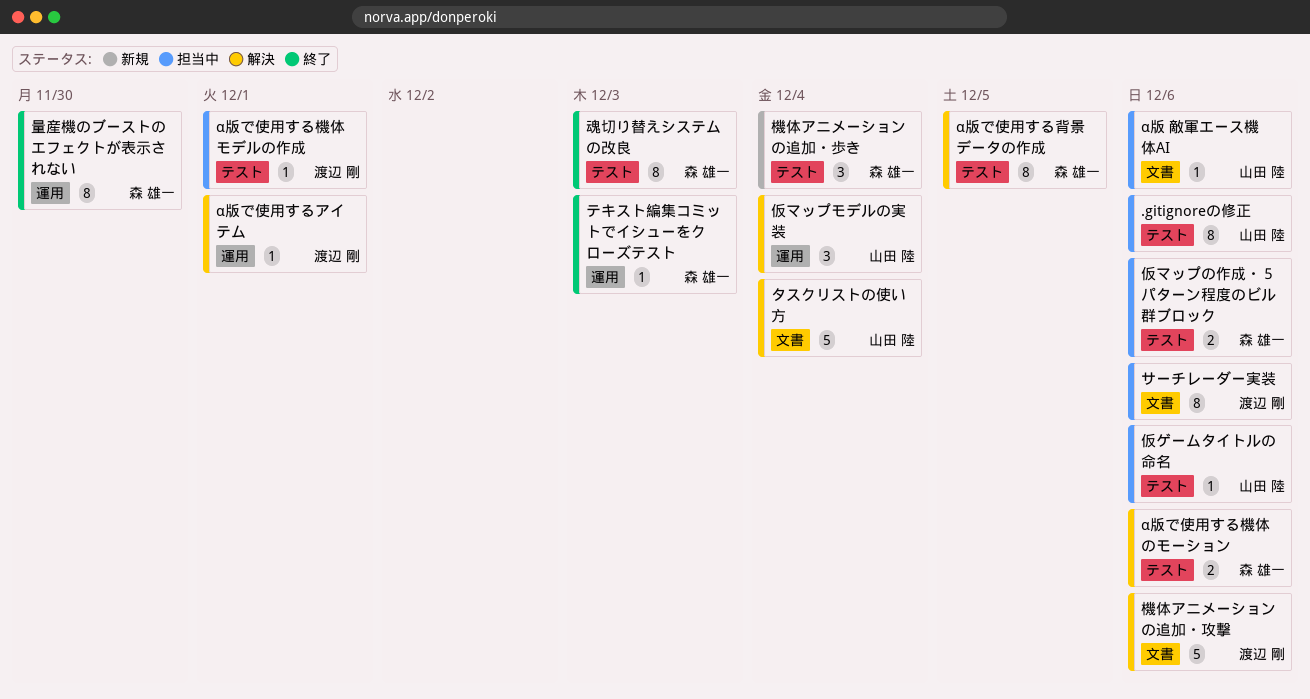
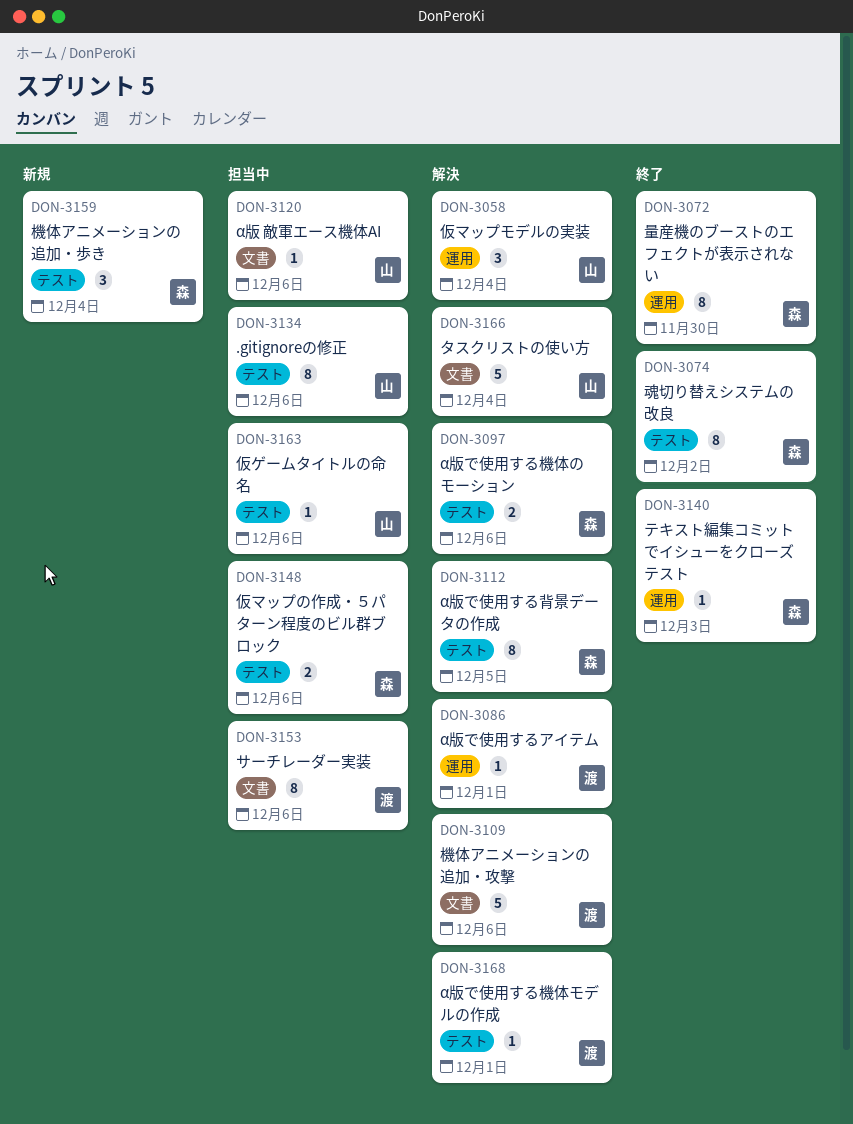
α版で使用する機体モデルの作成, status: 担当中 -> 解決
魂切り替えシステムの改良, due: Dec 3 -> Dec 2

